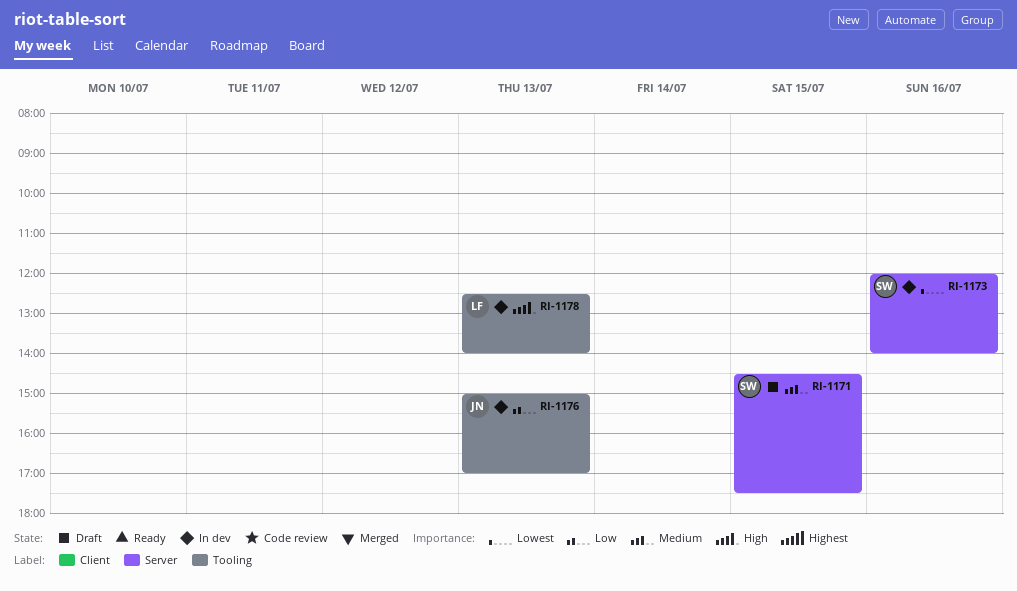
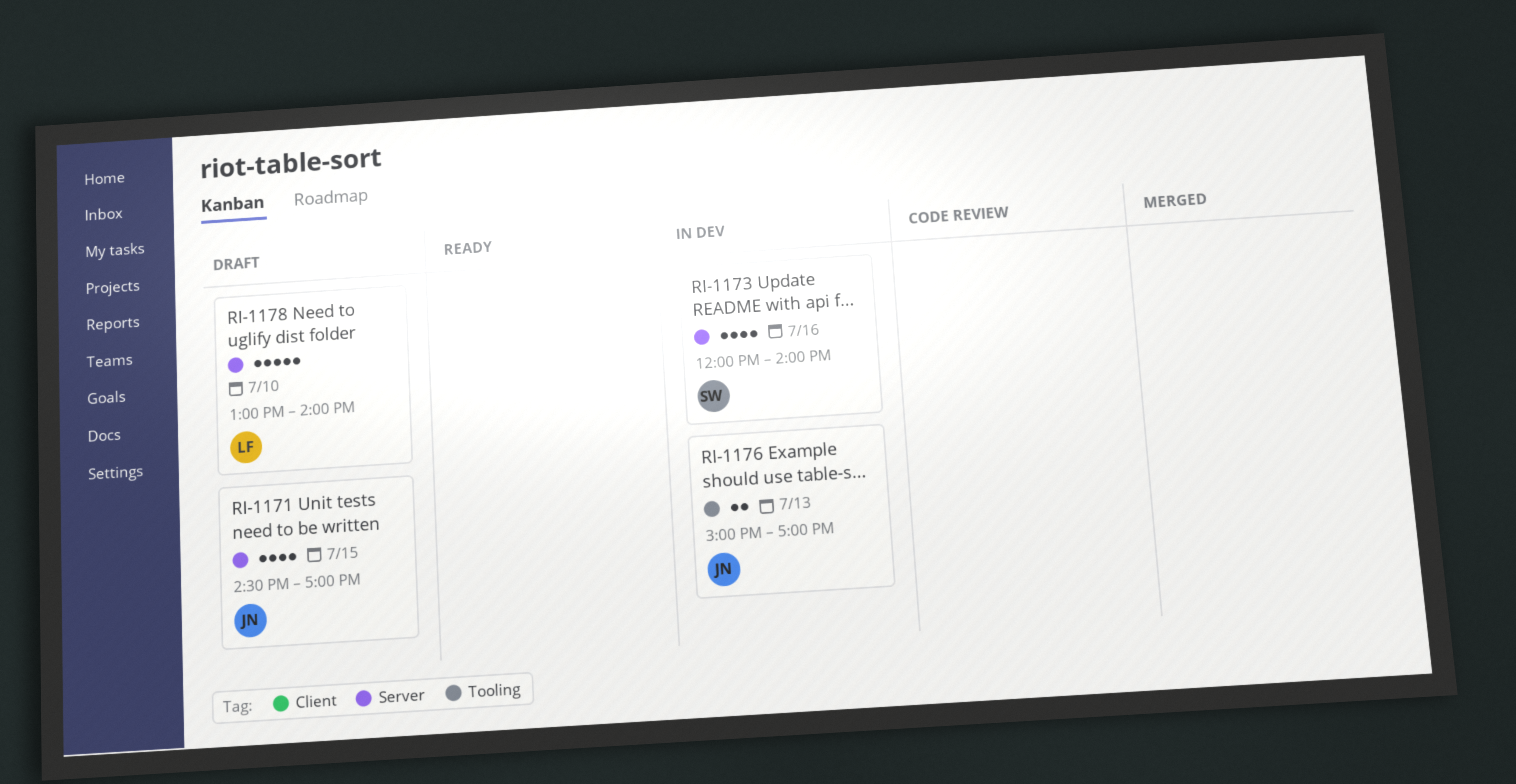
RI-1171, owner: SW -> JN
RI-1171, ends: 17:30 -> 17:00
RI-1178, status: In dev -> Draft
RI-1178, label: Tooling -> Server
RI-1178, day: Jul 13 -> Jul 10
RI-1178, begins: 12:30 -> 13:00

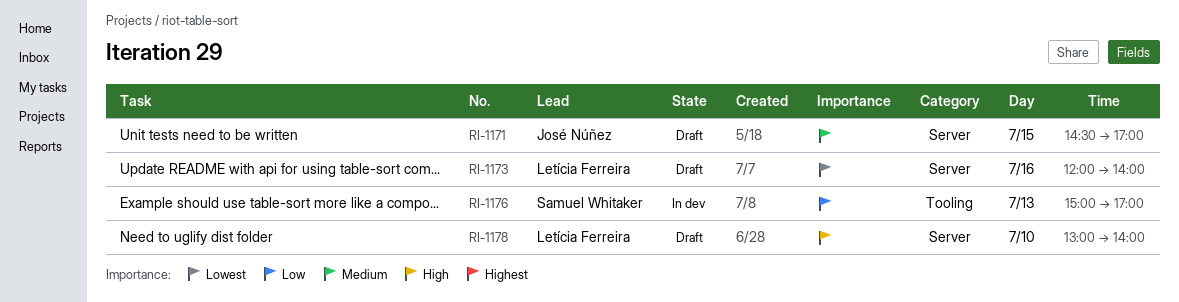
RI-1173, status: In dev -> Draft
RI-1173, owner: Samuel Whitaker -> Letícia Ferreira
RI-1176, owner: José Núñez -> Samuel Whitaker

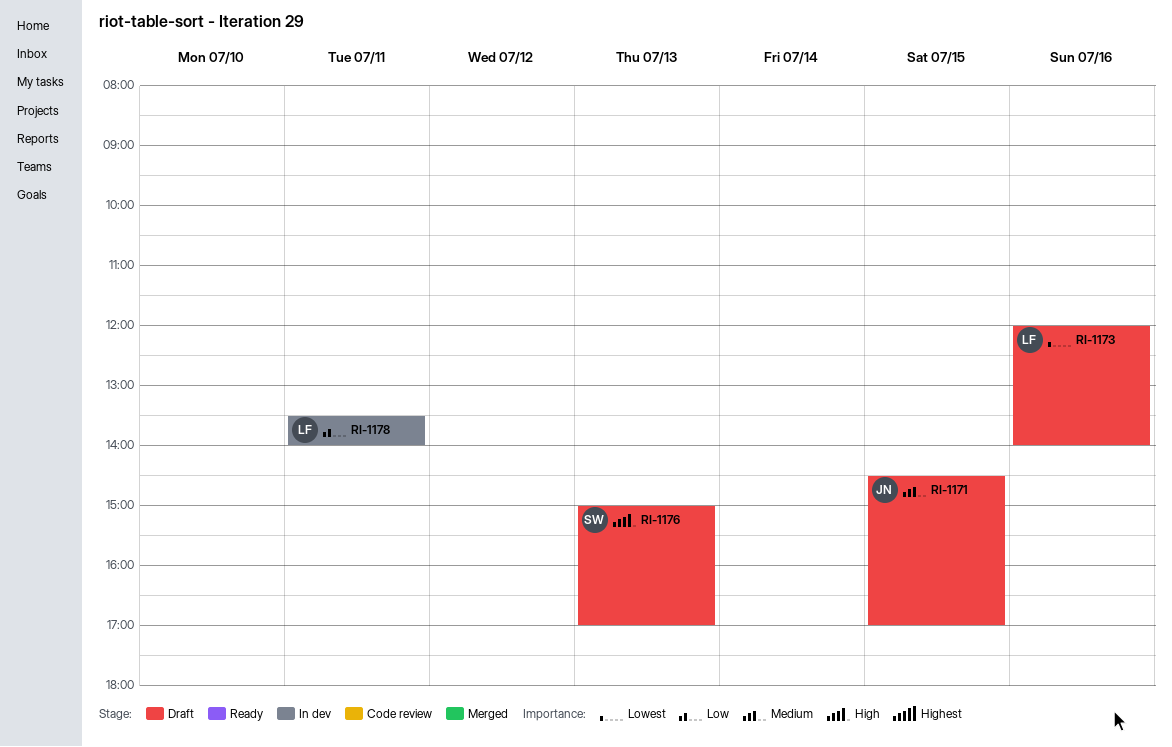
RI-1176, status: In dev -> Draft
RI-1176, priority: Low -> High
RI-1178, status: Draft -> In dev
RI-1178, priority: High -> Low
RI-1178, day: Jul 10 -> Jul 11
RI-1178, begins: 13:00 -> 13:30

